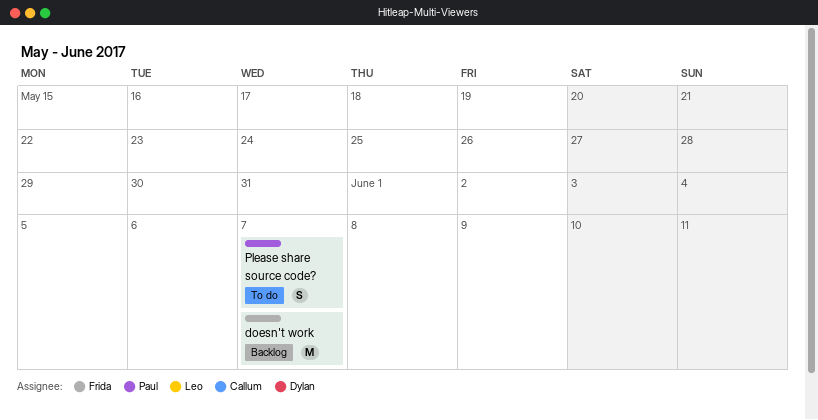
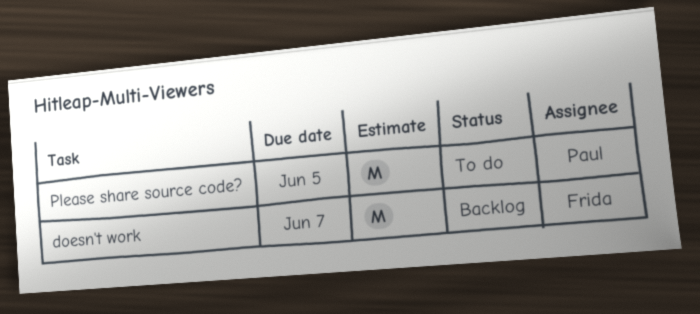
Please share source code?, estimate: S -> M
Please share source code?, due: Jun 7 -> Jun 5

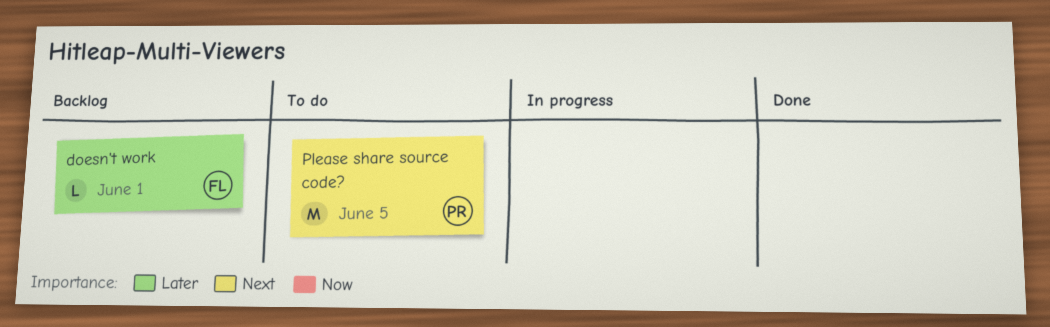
doesn't work, estimate: M -> L
doesn't work, due: Jun 7 -> Jun 1

